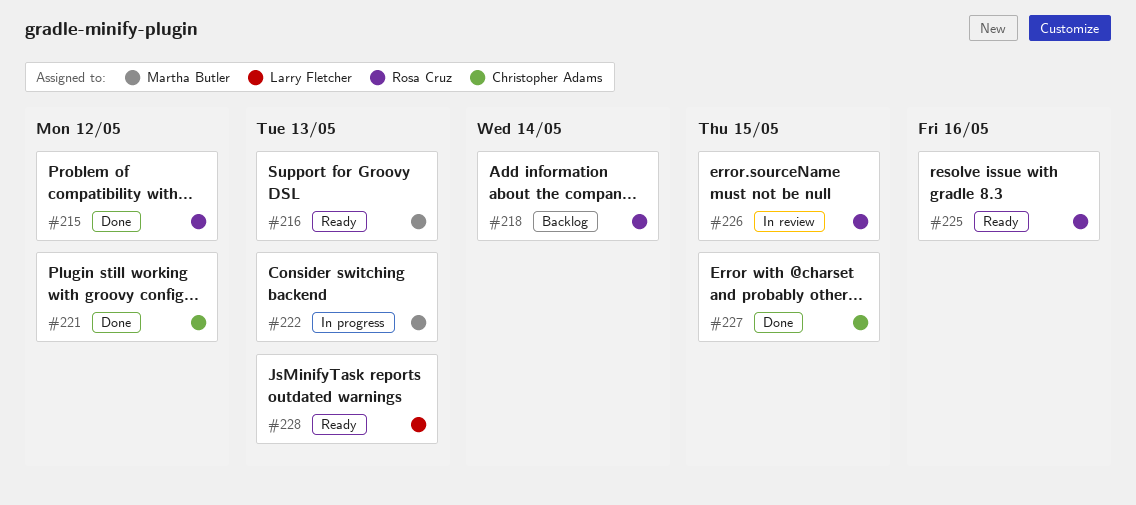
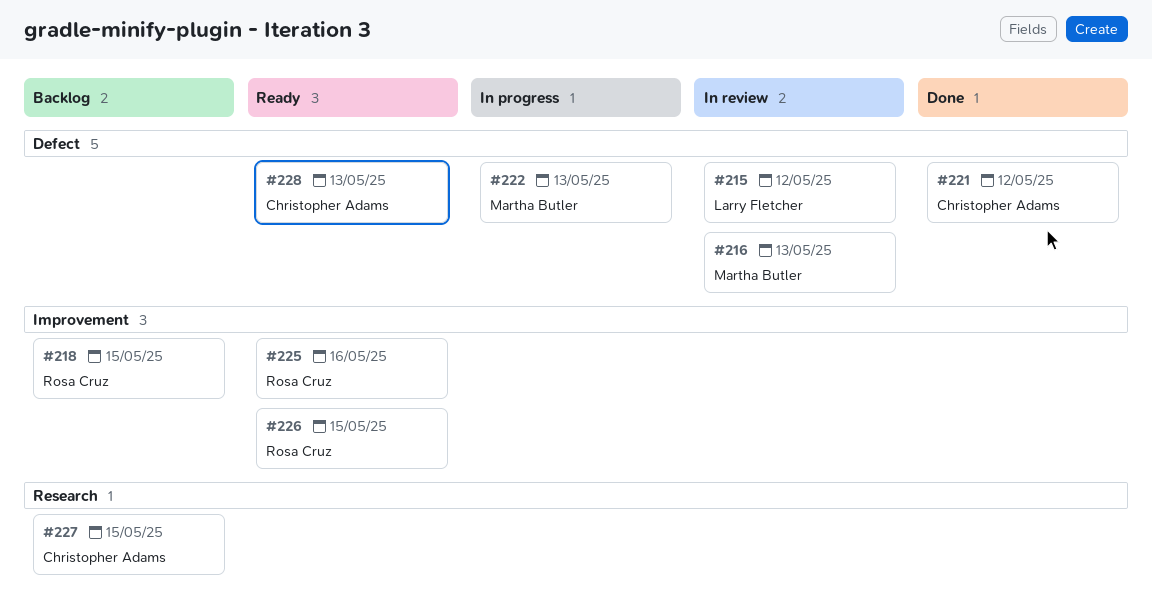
#215, status: Done -> In review
#215, owner: Rosa Cruz -> Larry Fletcher
#216, status: Ready -> In review
#218, due: May 14 -> May 15
#226, status: In review -> Ready
#227, status: Done -> Backlog
#228, owner: Larry Fletcher -> Christopher Adams

